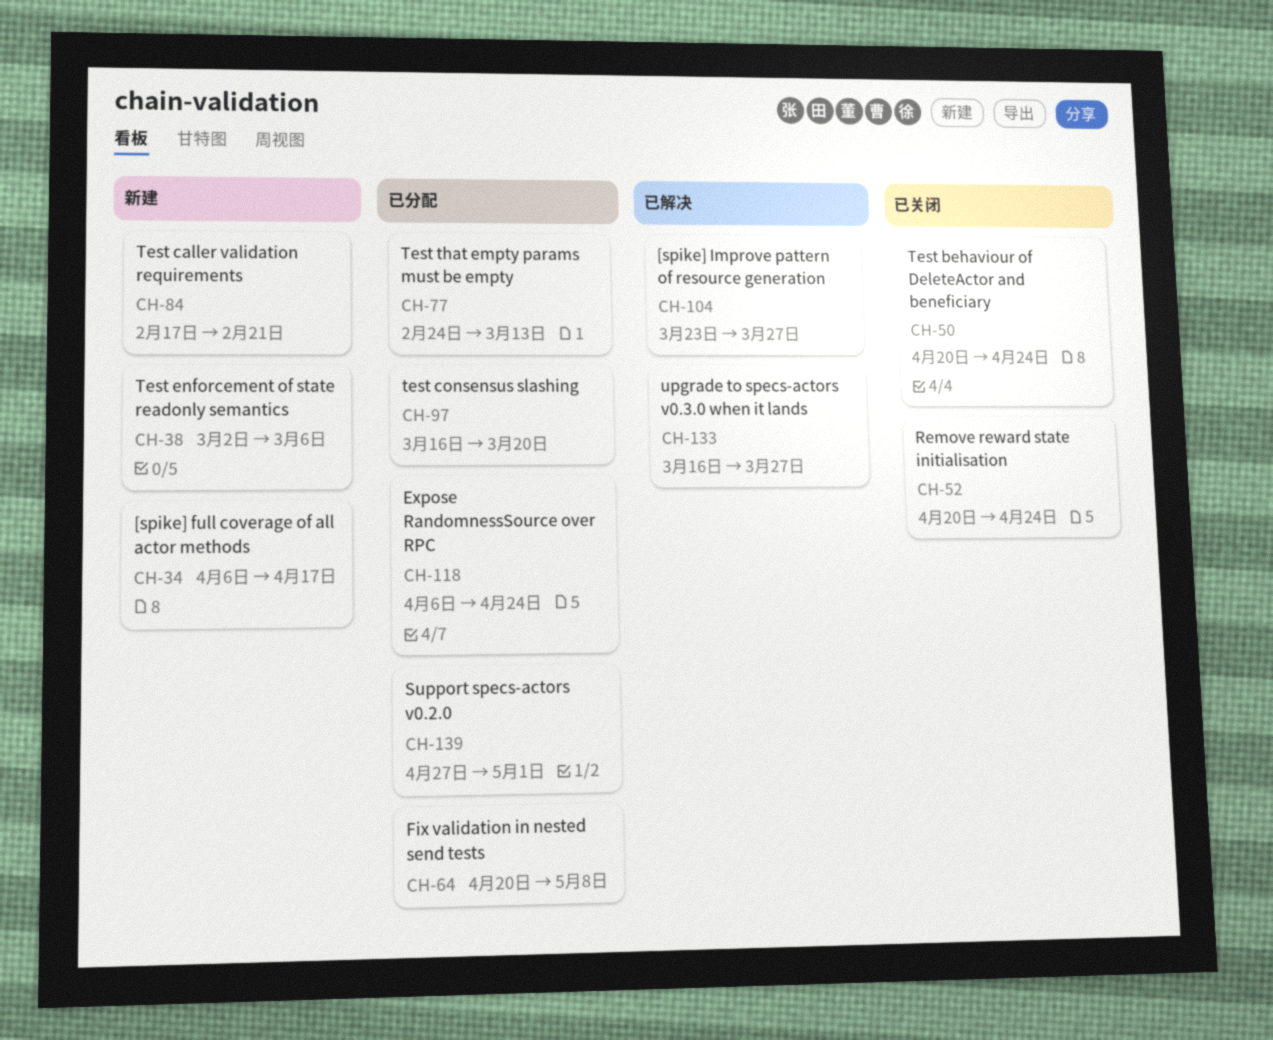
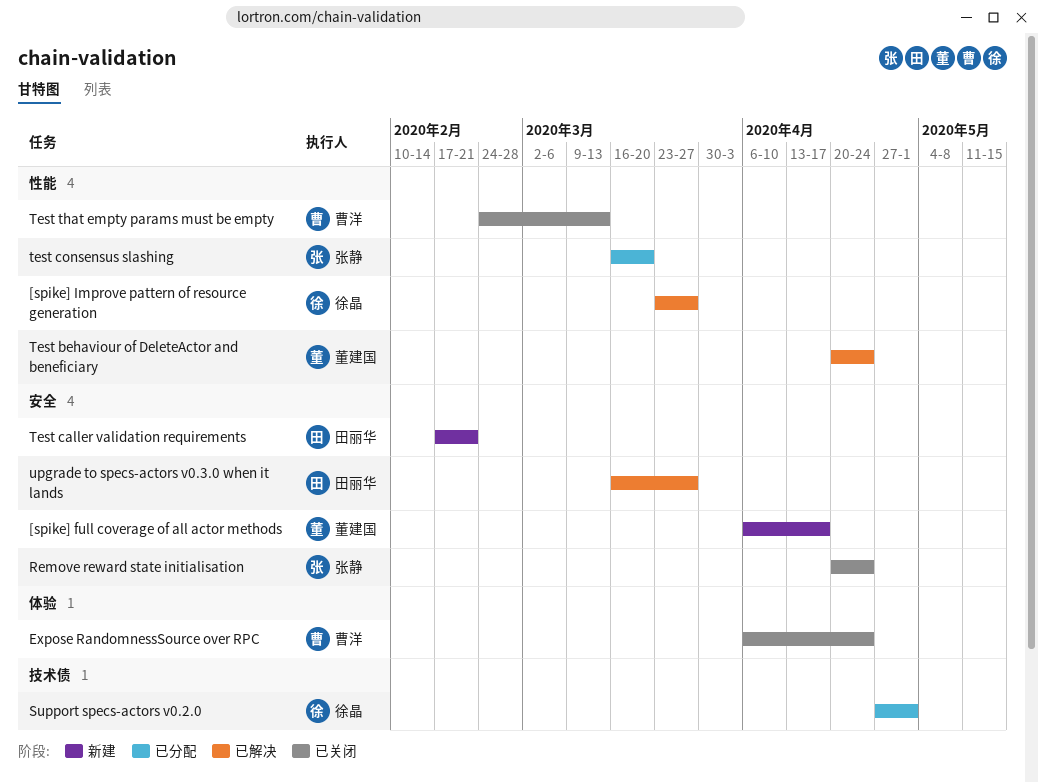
Expose RandomnessSource over RPC, status: 已分配 -> 已关闭
Fix validation in nested send tests: present -> none
Test behaviour of DeleteActor and beneficiary, status: 已关闭 -> 已解决
Test enforcement of state readonly semantics: present -> none
Test that empty params must be empty, status: 已分配 -> 已关闭

